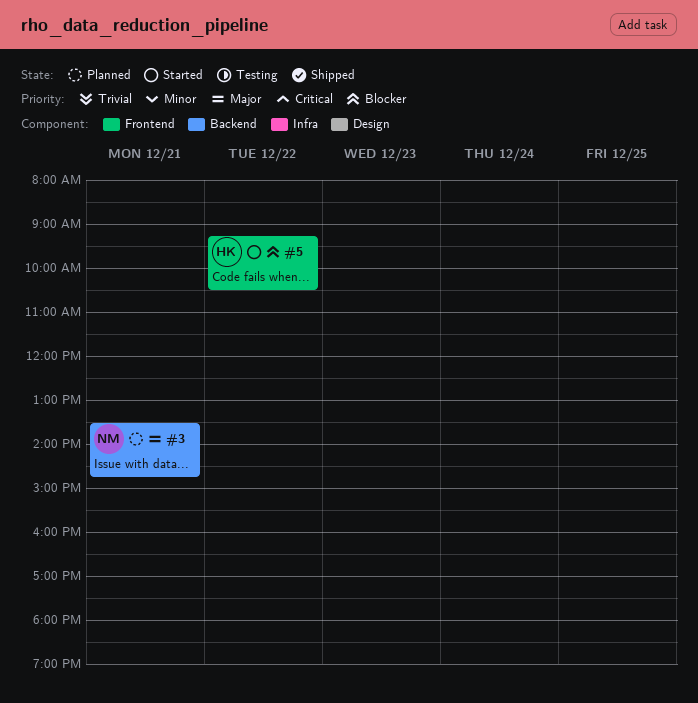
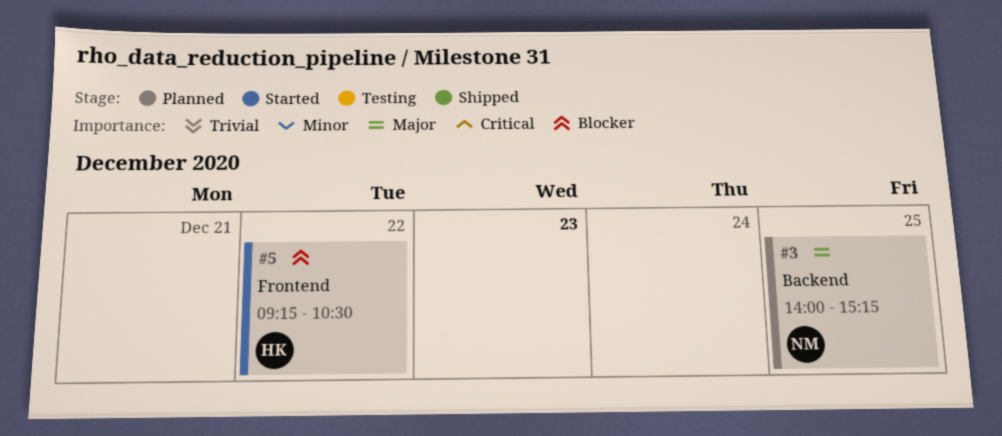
#3, day: Dec 21 -> Dec 25
#3, begins: 13:30 -> 14:00
#3, ends: 14:45 -> 15:15

